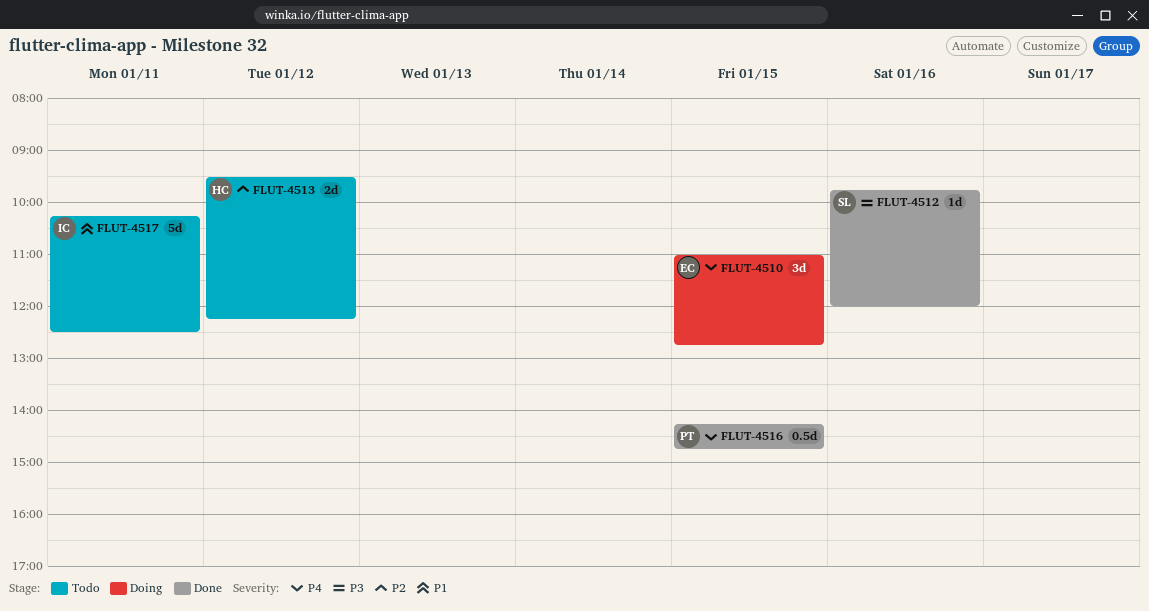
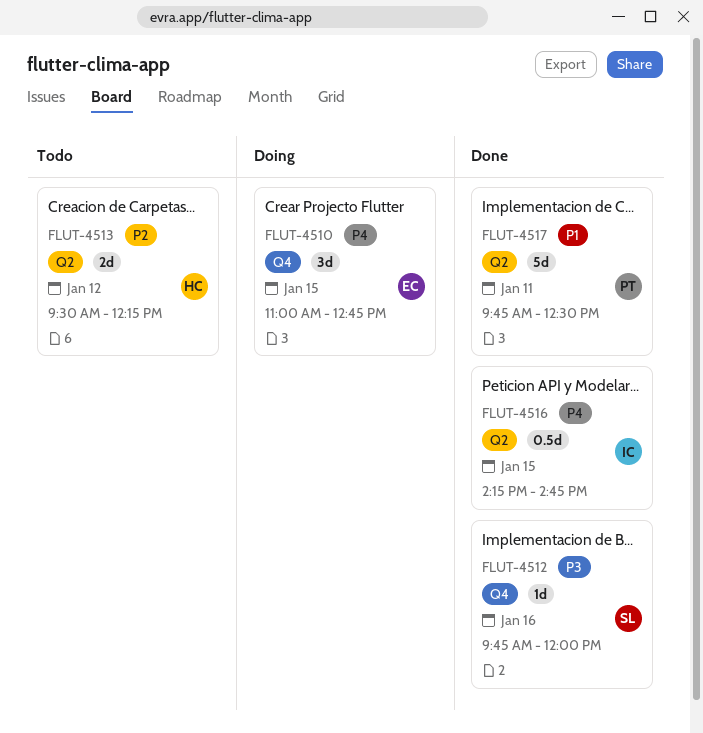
FLUT-4516, owner: PT -> IC
FLUT-4517, status: Todo -> Done
FLUT-4517, owner: IC -> PT
FLUT-4517, begins: 10:15 -> 09:45

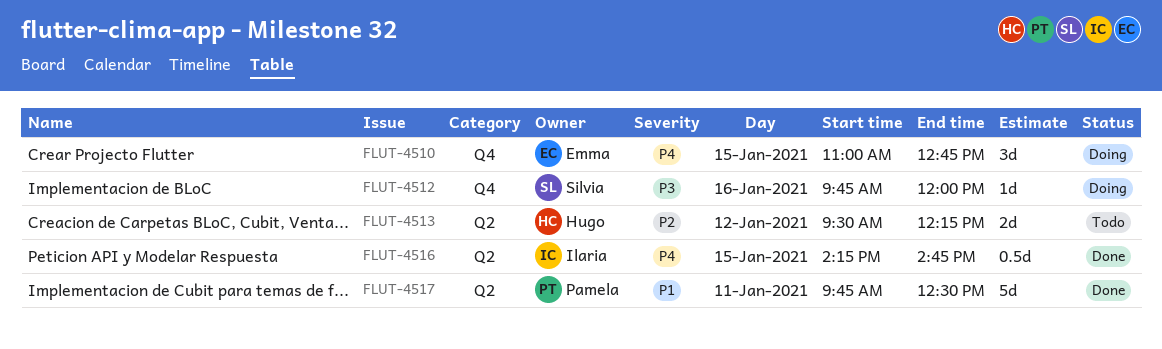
FLUT-4512, status: Done -> Doing

